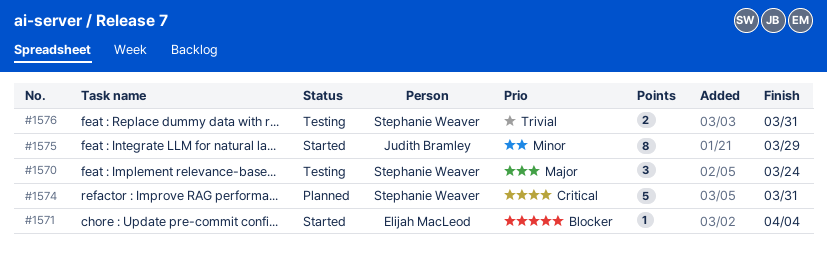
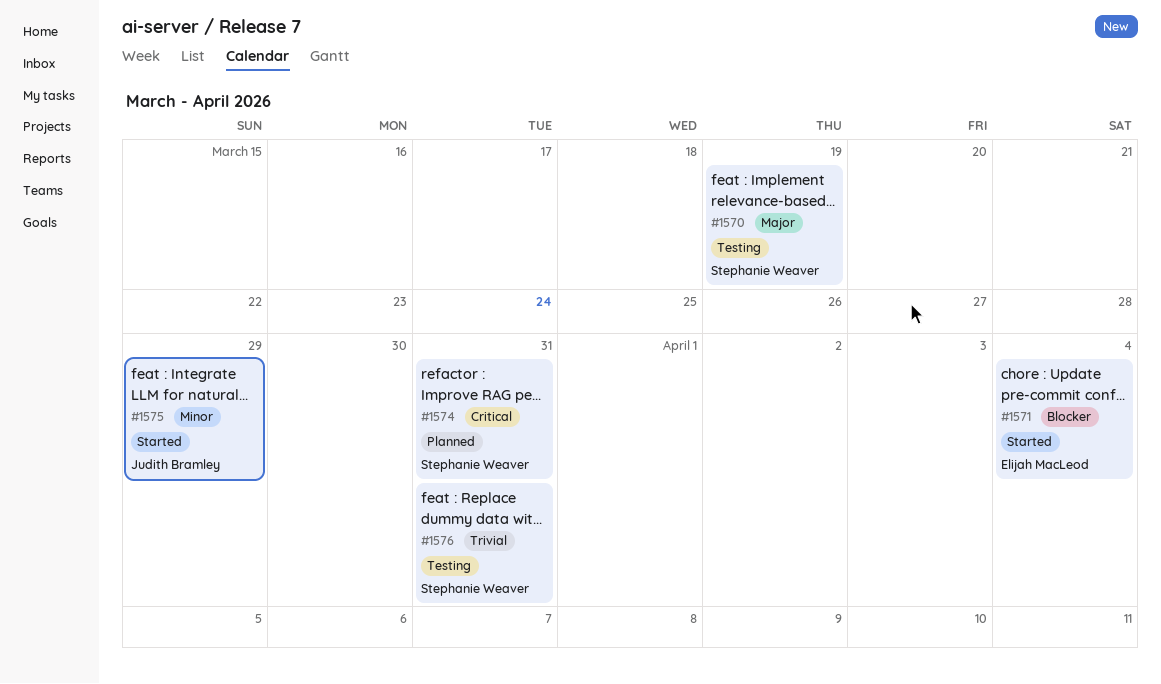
#1570, due: Mar 24 -> Mar 19

